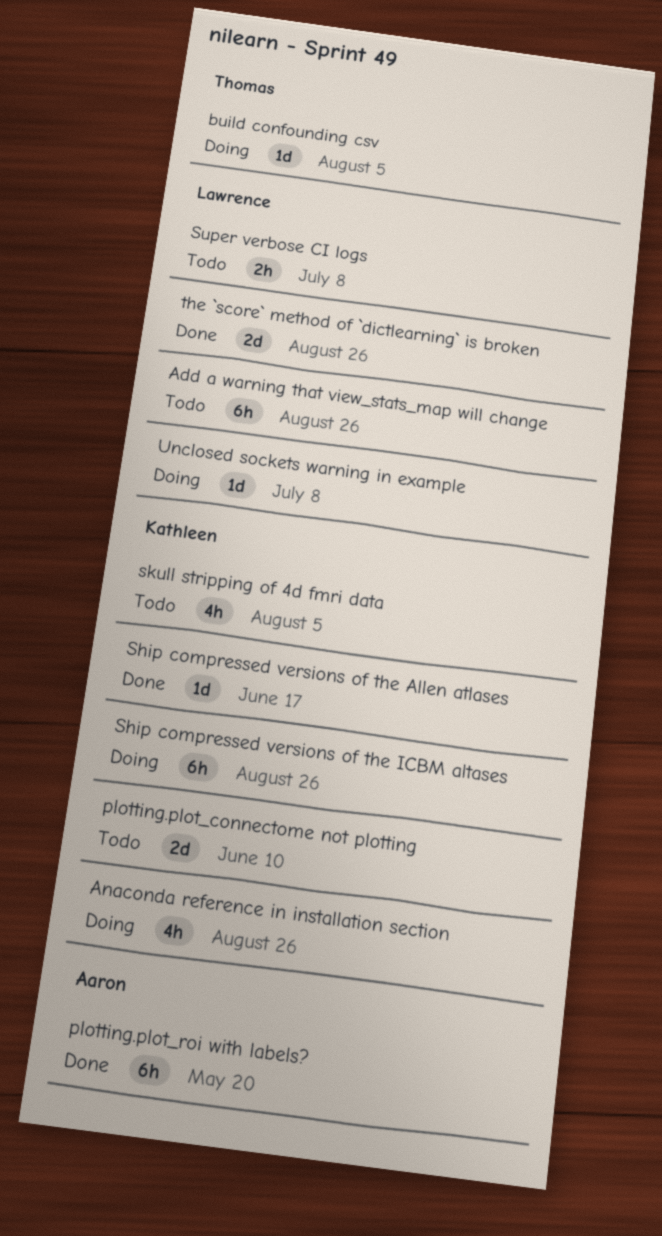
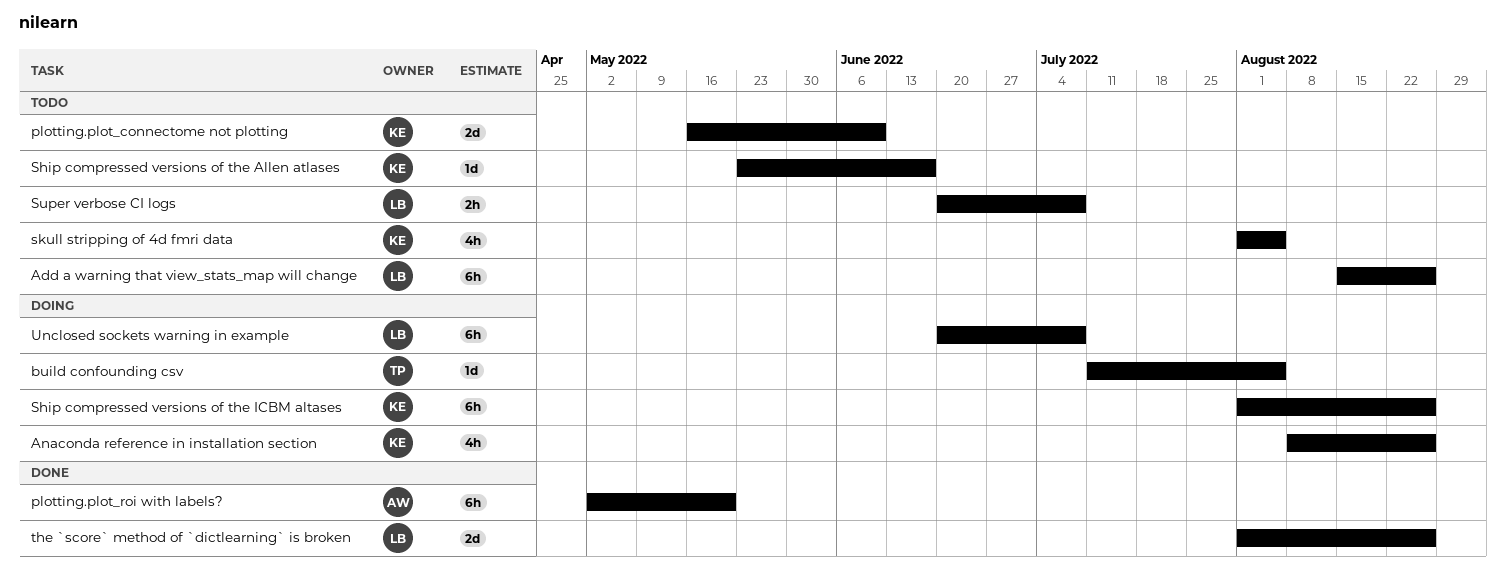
Ship compressed versions of the Allen atlases, status: Done -> Todo
Unclosed sockets warning in example, estimate: 1d -> 6h

